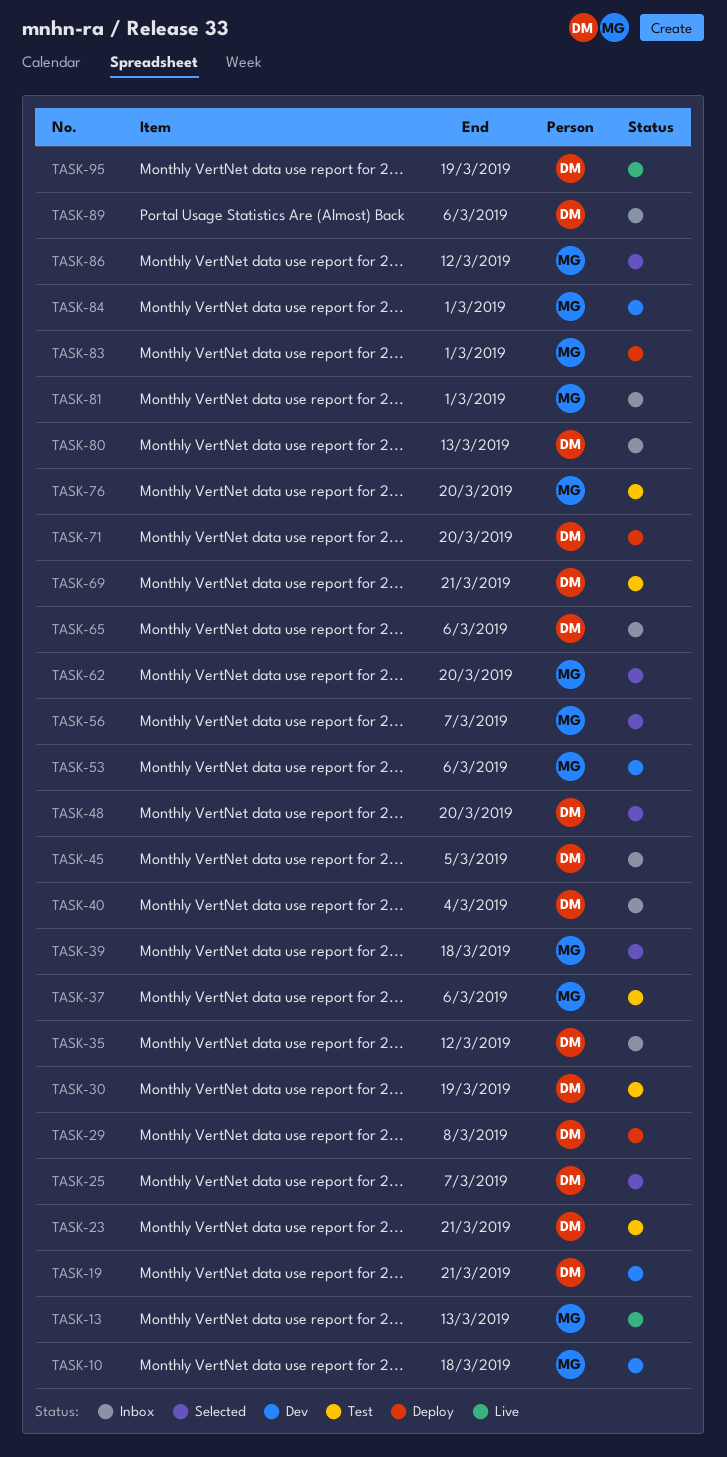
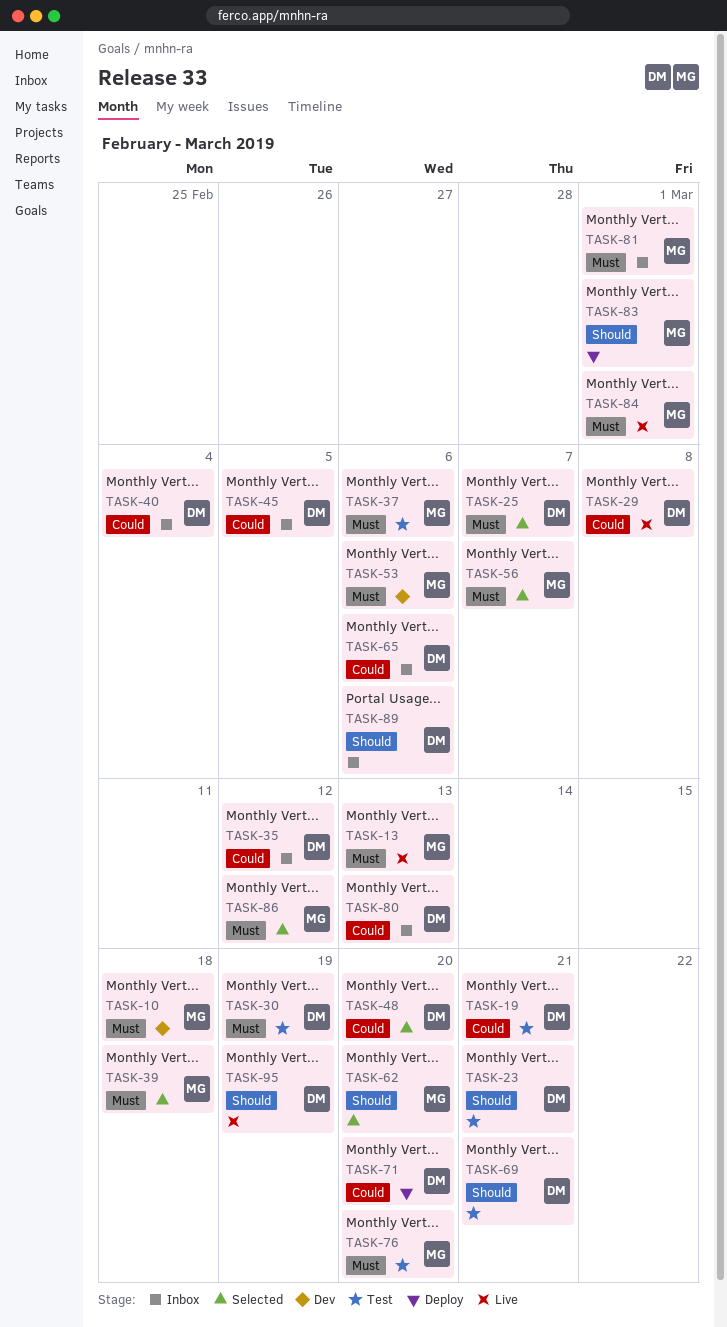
TASK-19, status: Dev -> Test
TASK-29, status: Deploy -> Live
TASK-84, status: Dev -> Live

